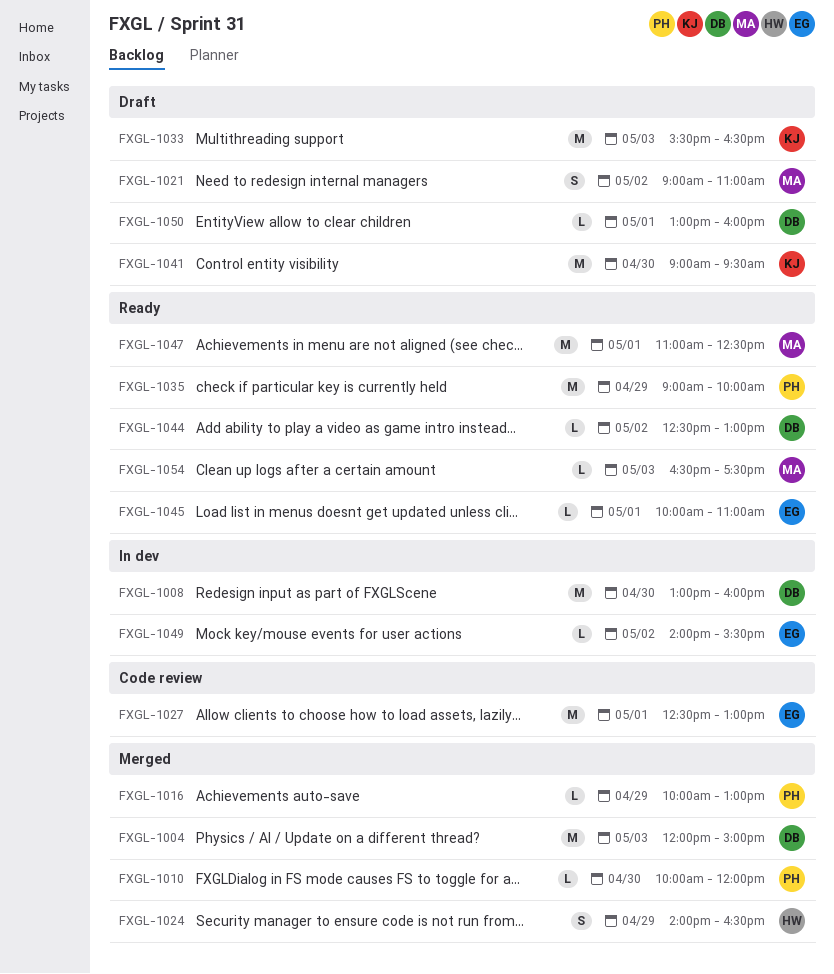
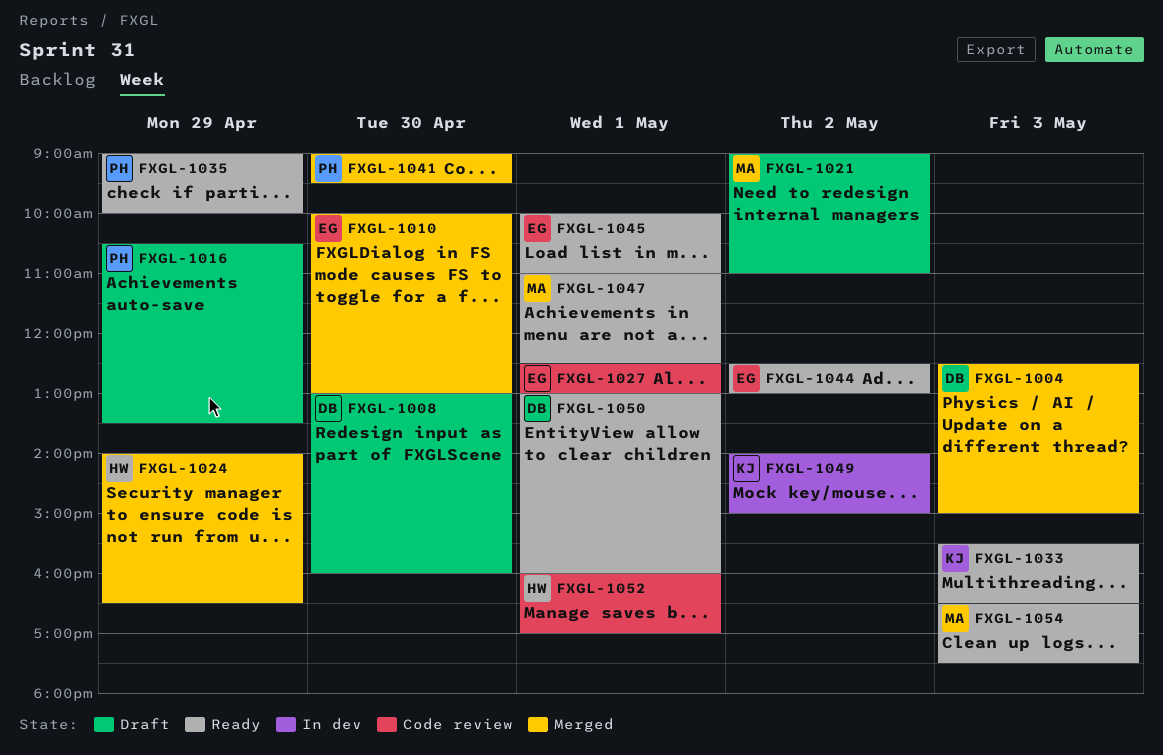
FXGL-1004, begins: 12:00 -> 12:30
FXGL-1008, status: In dev -> Draft
FXGL-1010, owner: PH -> EG
FXGL-1010, ends: 12:00 -> 13:00
FXGL-1016, status: Merged -> Draft
FXGL-1016, begins: 10:00 -> 10:30
FXGL-1016, ends: 13:00 -> 13:30
FXGL-1033, status: Draft -> Ready
FXGL-1041, status: Draft -> Merged
FXGL-1041, owner: KJ -> PH
FXGL-1044, owner: DB -> EG
FXGL-1049, owner: EG -> KJ
FXGL-1049, ends: 15:30 -> 15:00
FXGL-1050, status: Draft -> Ready
FXGL-1052: none -> present

